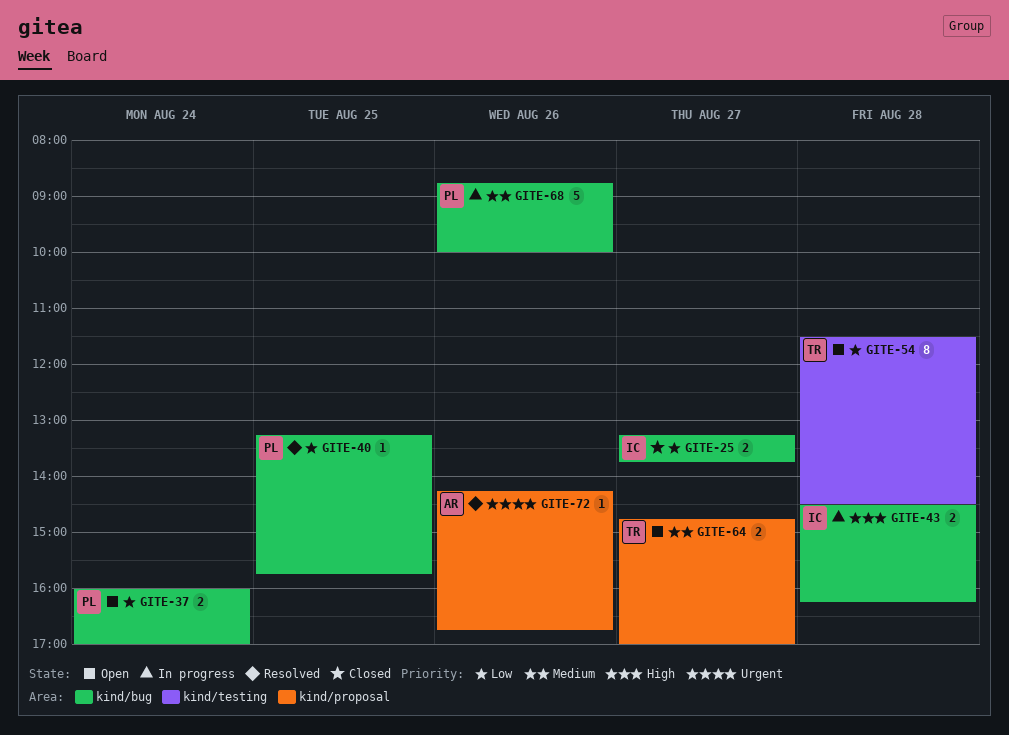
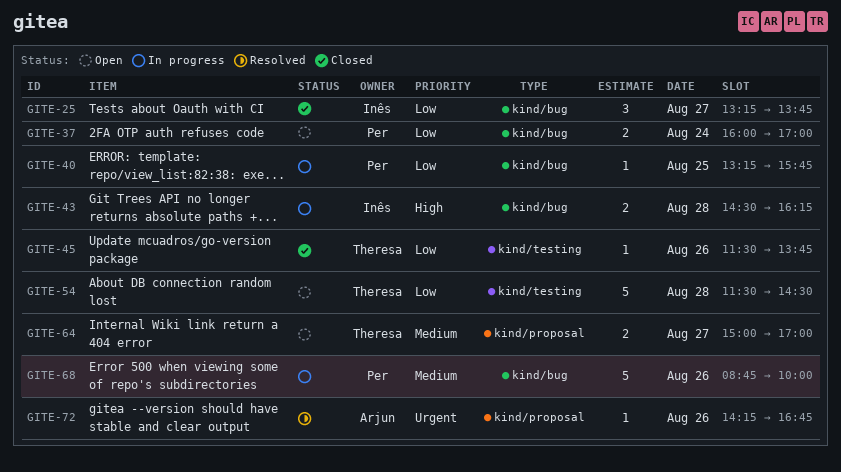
GITE-25, estimate: 2 -> 3
GITE-40, status: Resolved -> In progress
GITE-45: none -> present
GITE-54, estimate: 8 -> 5
GITE-64, begins: 14:45 -> 15:00

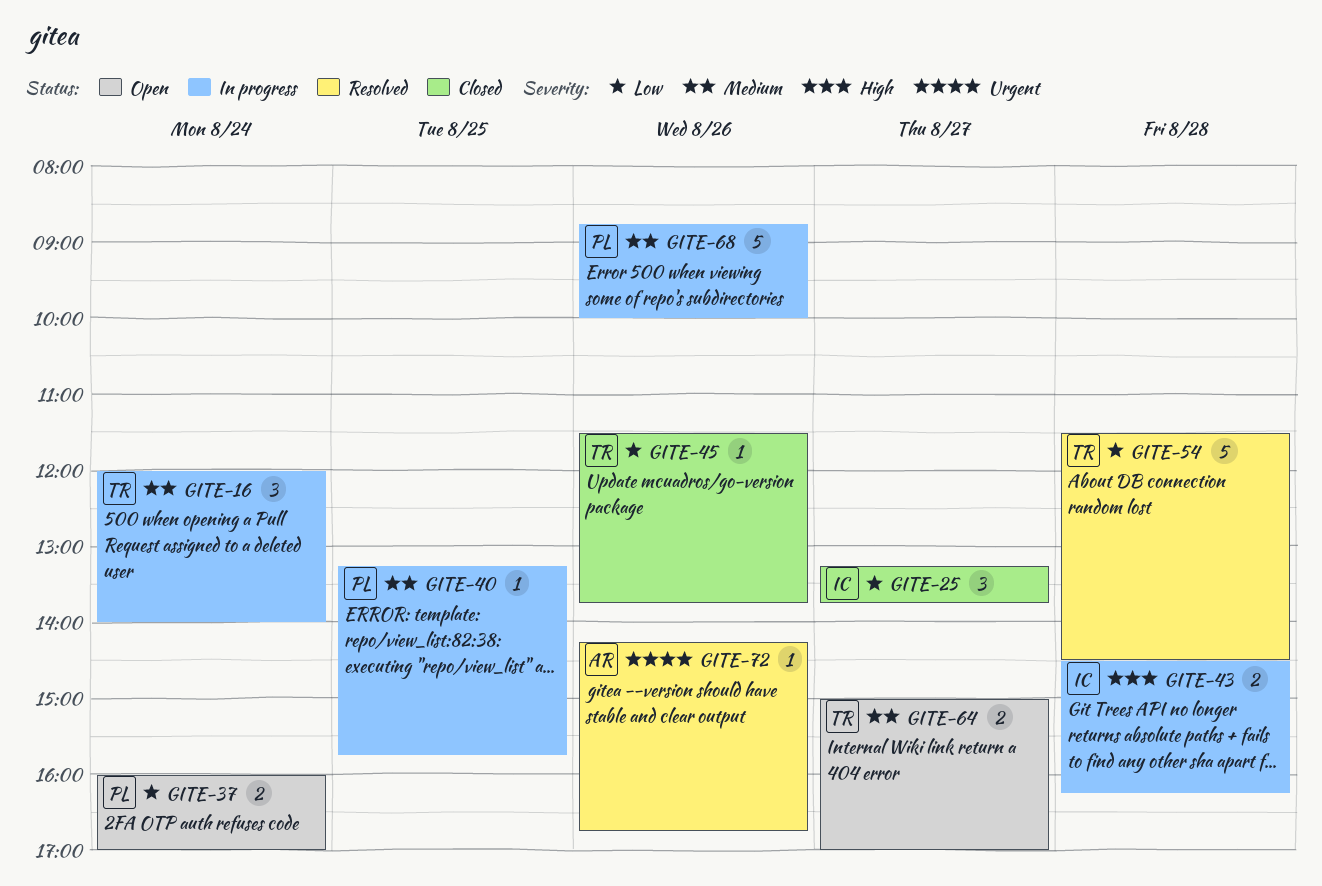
GITE-16: none -> present
GITE-40, priority: Low -> Medium
GITE-54, status: Open -> Resolved

